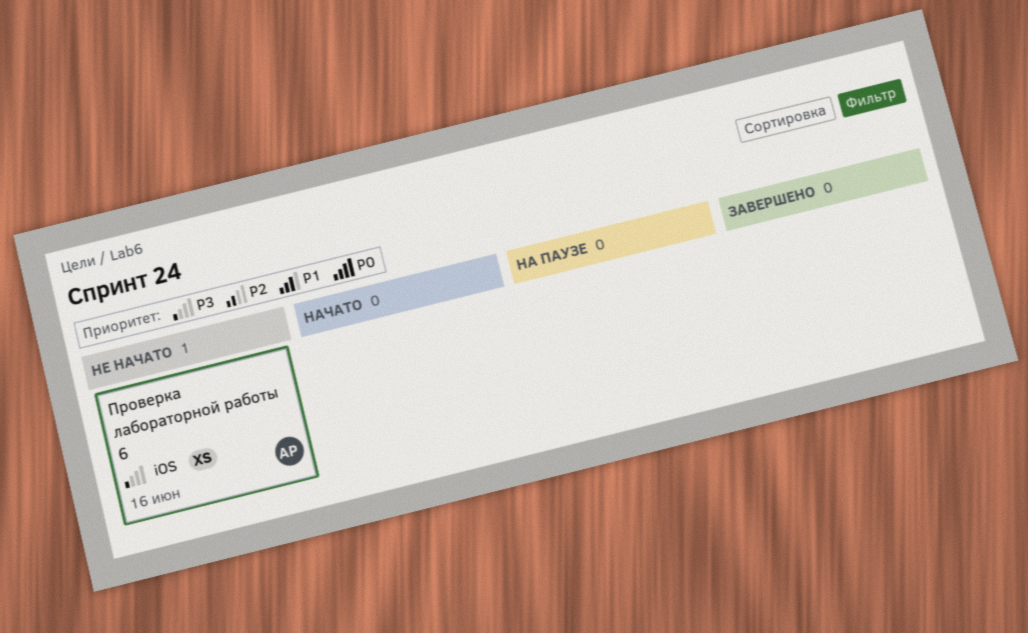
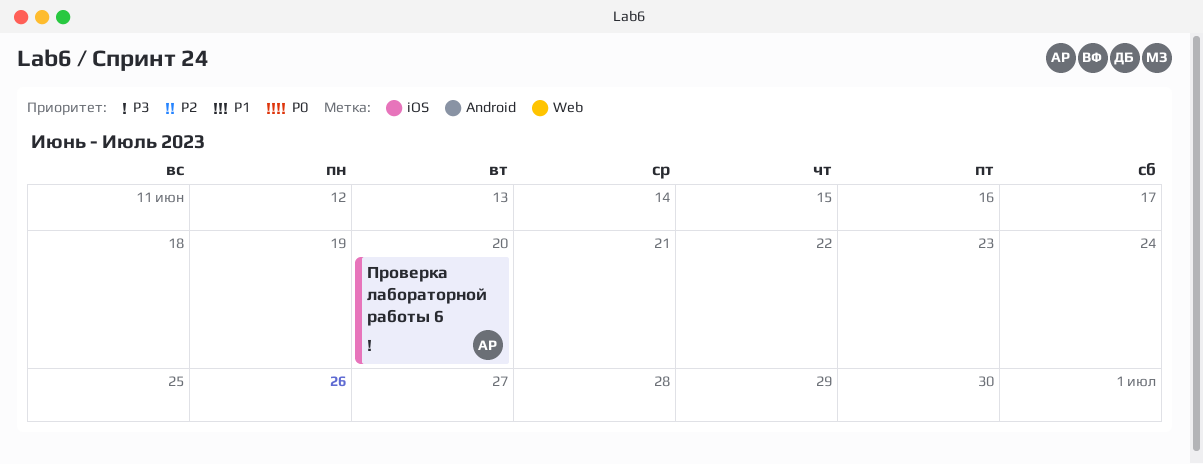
Проверка лабораторной работы 6, due: Jun 16 -> Jun 20

